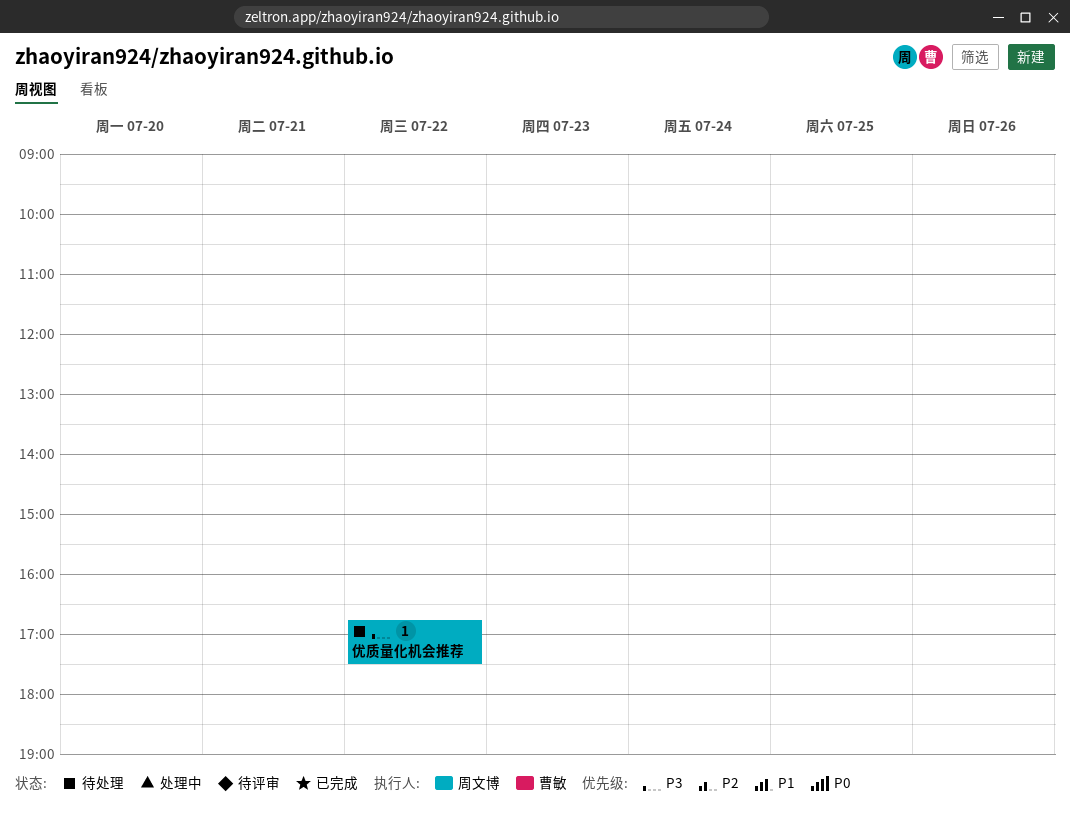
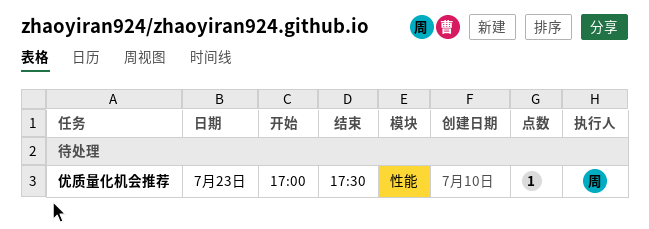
优质量化机会推荐, day: Jul 22 -> Jul 23
优质量化机会推荐, begins: 16:45 -> 17:00

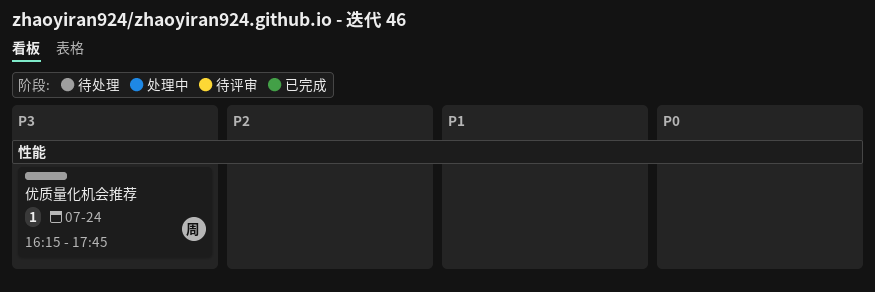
优质量化机会推荐, day: Jul 23 -> Jul 24
优质量化机会推荐, begins: 17:00 -> 16:15
优质量化机会推荐, ends: 17:30 -> 17:45

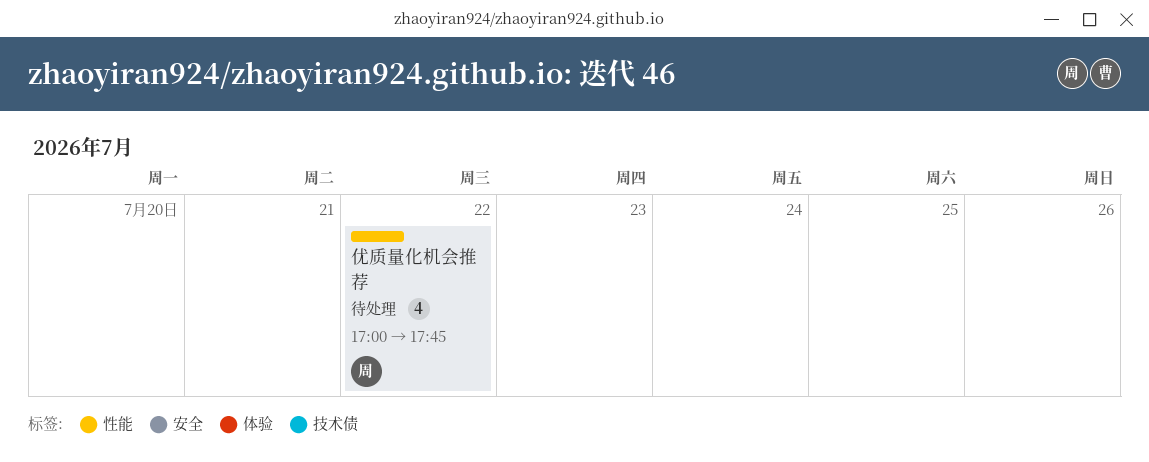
优质量化机会推荐, estimate: 1 -> 4
优质量化机会推荐, day: Jul 24 -> Jul 22
优质量化机会推荐, begins: 16:15 -> 17:00

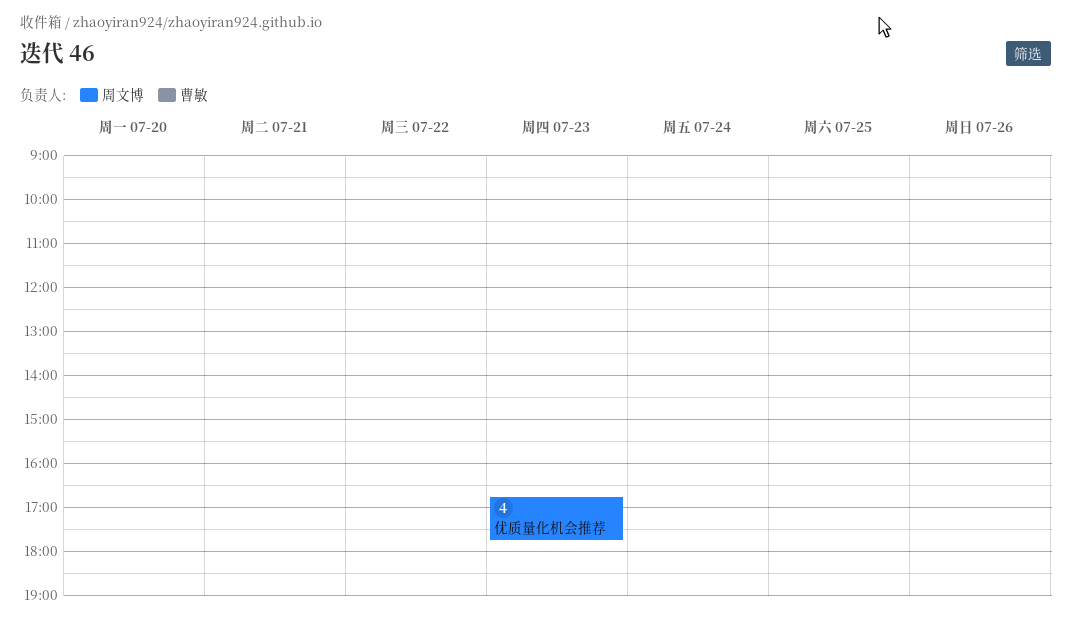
优质量化机会推荐, day: Jul 22 -> Jul 23
优质量化机会推荐, begins: 17:00 -> 16:45

